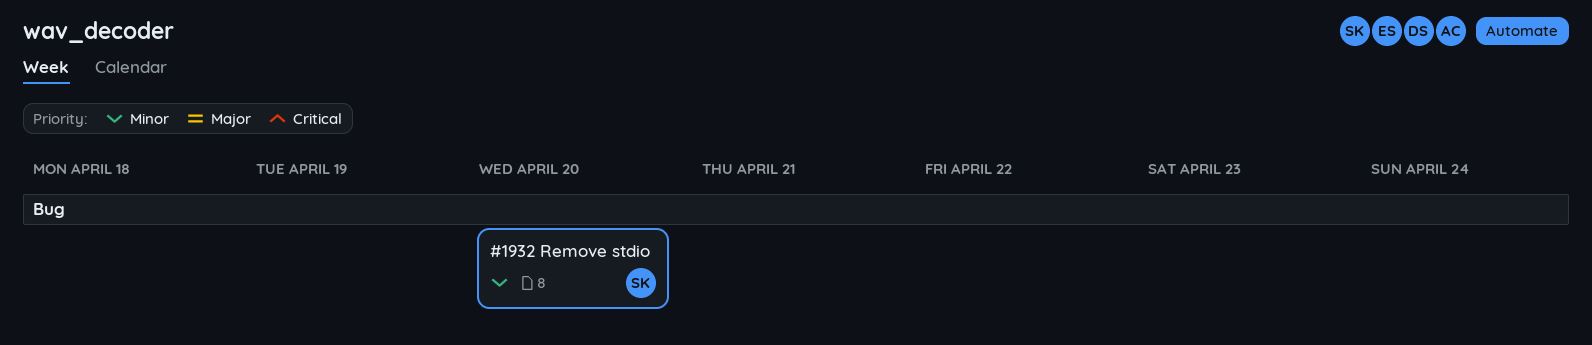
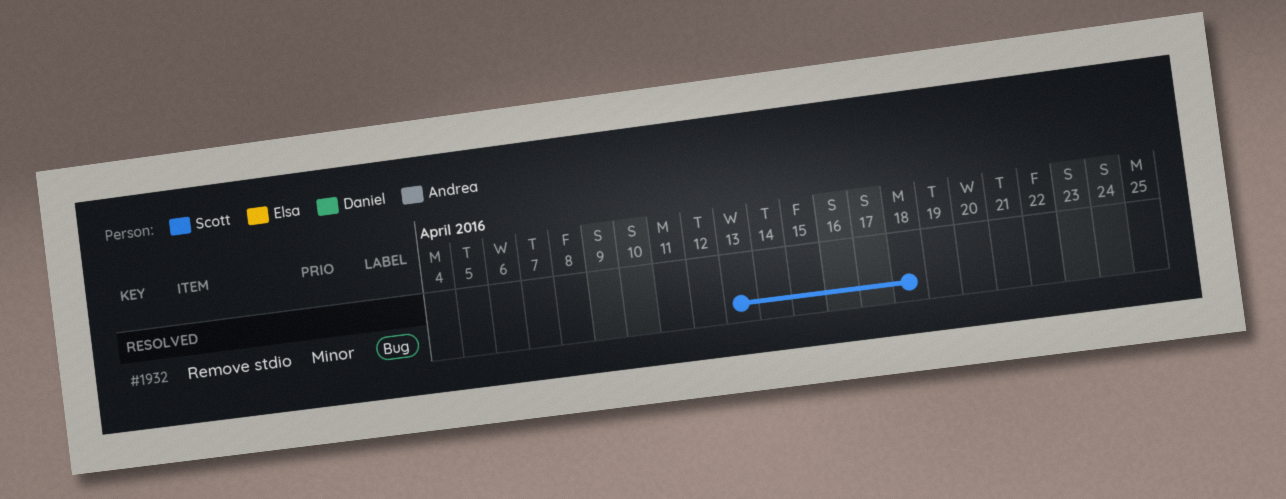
#1932, due: Apr 20 -> Apr 18

